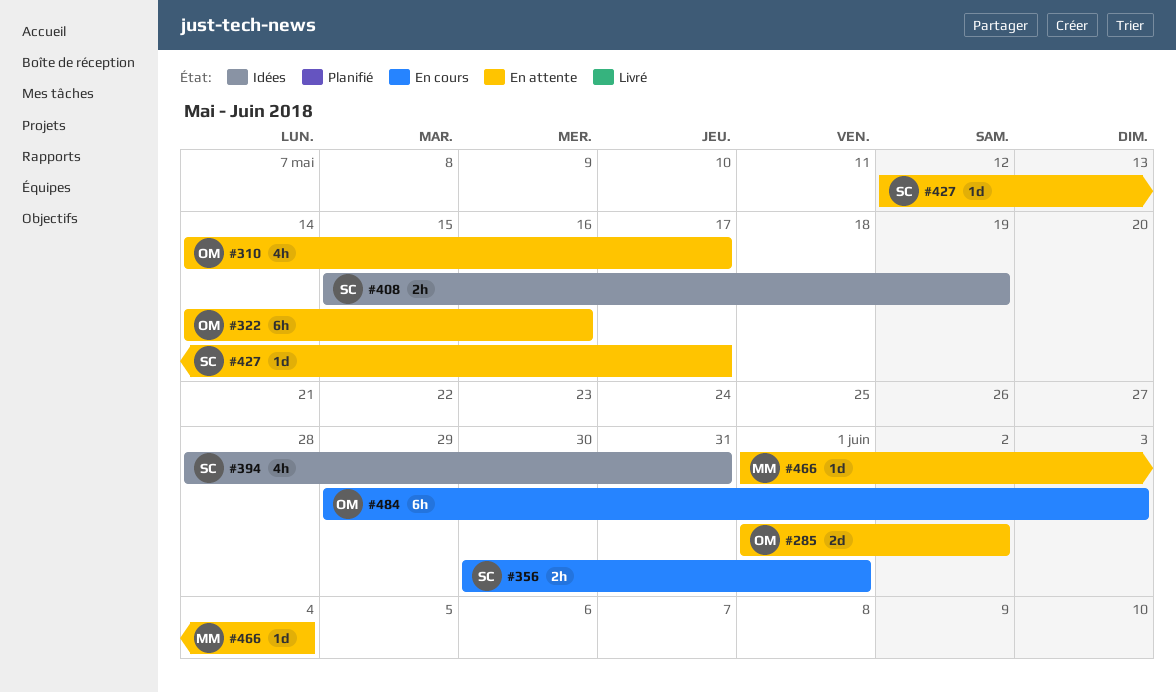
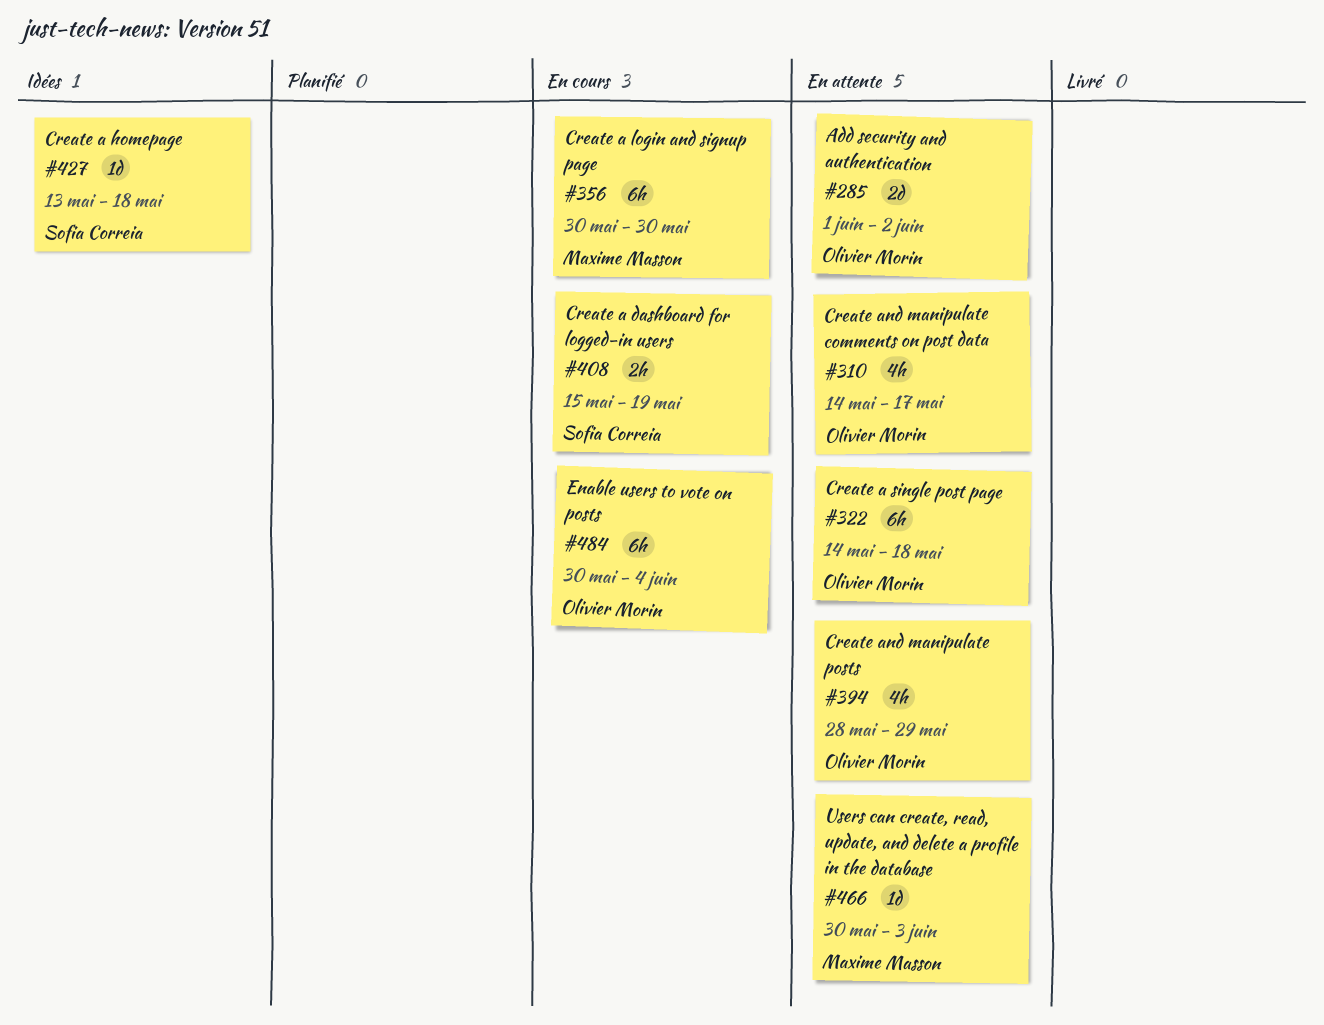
#322, due: May 16 -> May 18
#356, owner: Sofia Correia -> Maxime Masson
#356, estimate: 2h -> 6h
#356, due: Jun 1 -> May 30
#394, status: Idées -> En attente
#394, owner: Sofia Correia -> Olivier Morin
#394, due: May 31 -> May 29
#408, status: Idées -> En cours
#427, status: En attente -> Idées
#427, start: May 12 -> May 13
#427, due: May 17 -> May 18
#466, start: Jun 1 -> May 30
#466, due: Jun 4 -> Jun 3
#484, start: May 29 -> May 30
#484, due: Jun 3 -> Jun 4

